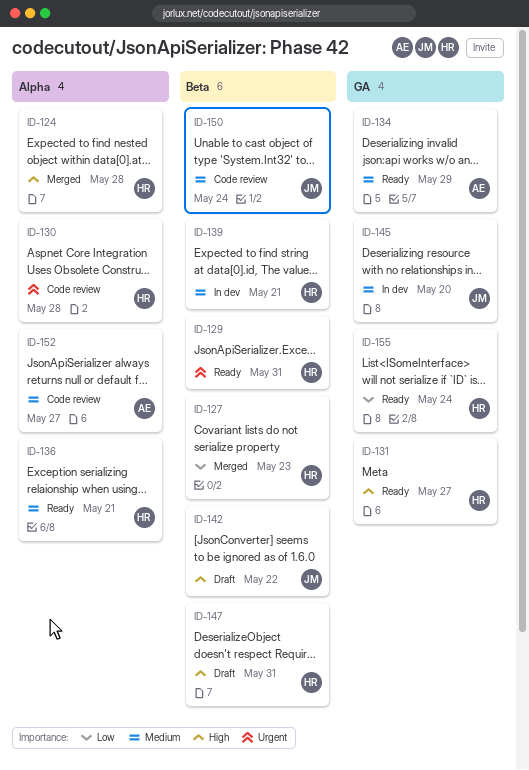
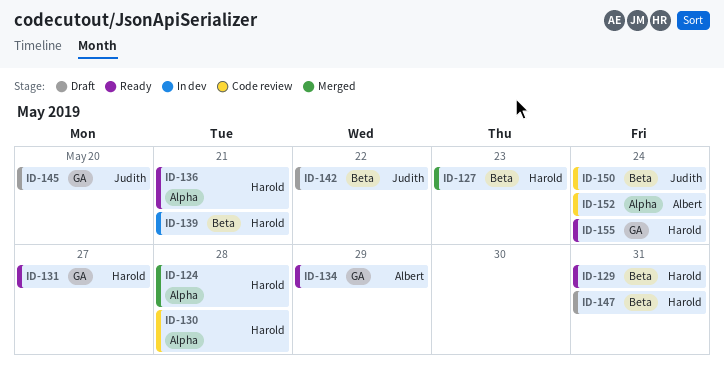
ID-145, status: In dev -> Draft
ID-152, due: May 27 -> May 24

